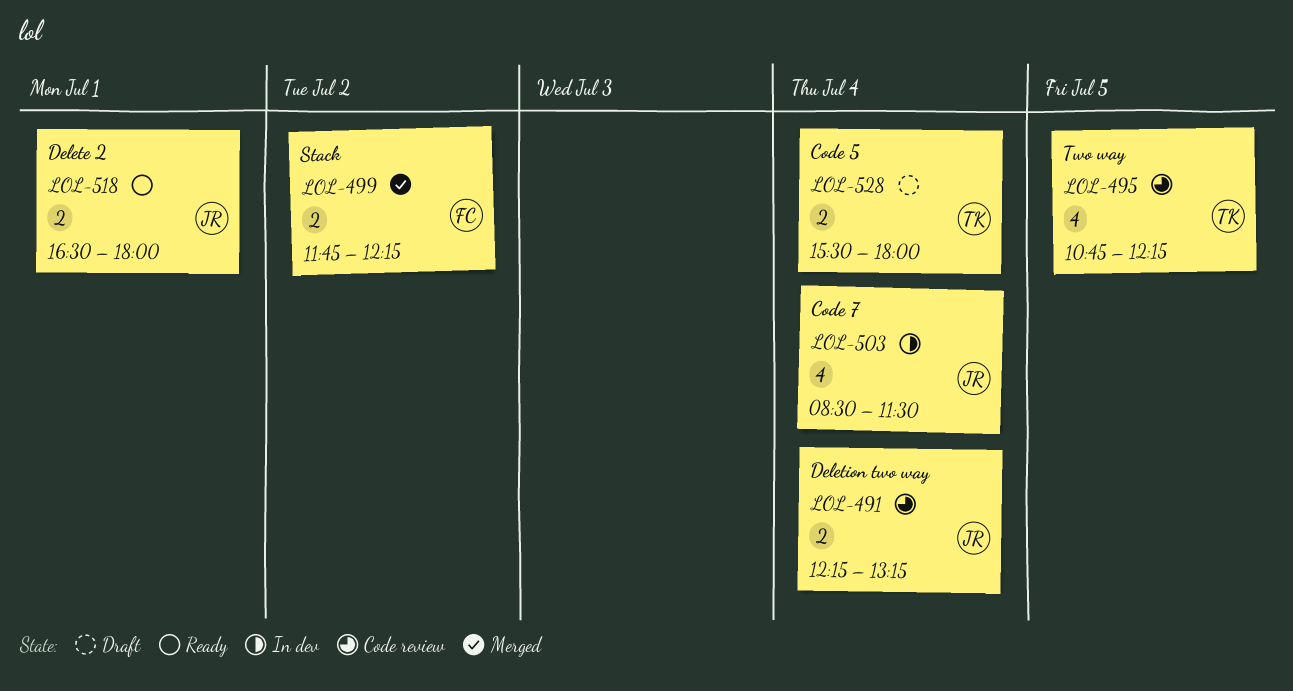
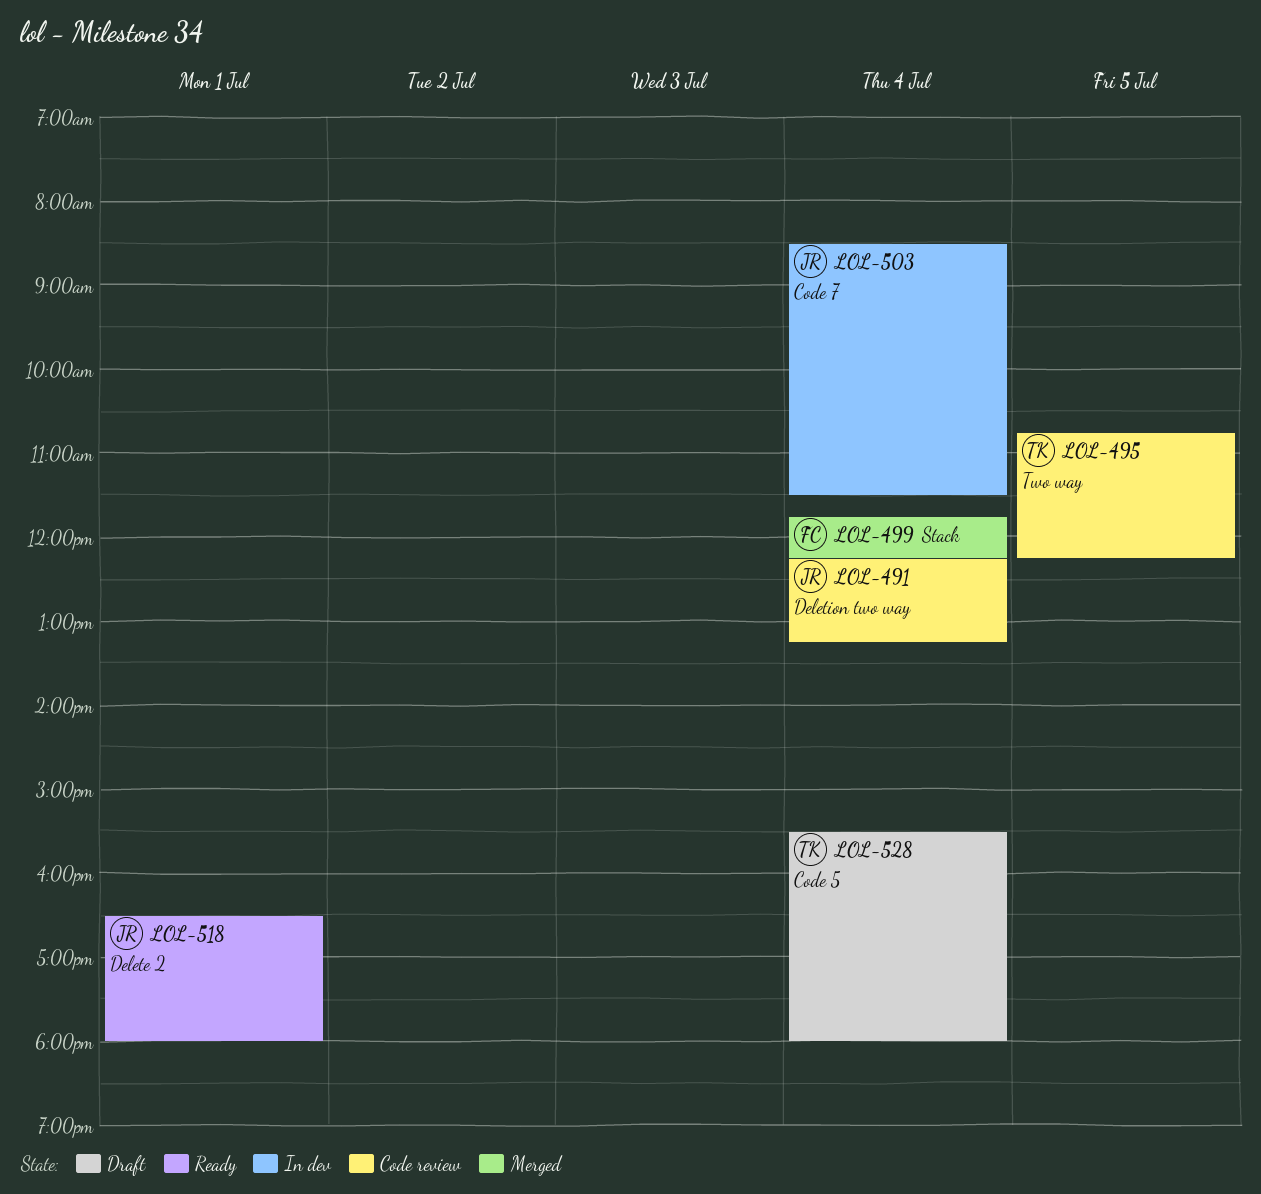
LOL-499, day: Jul 2 -> Jul 4

